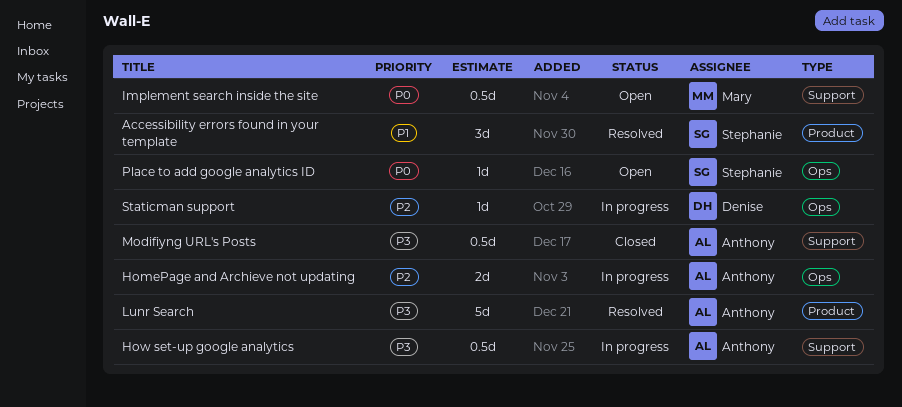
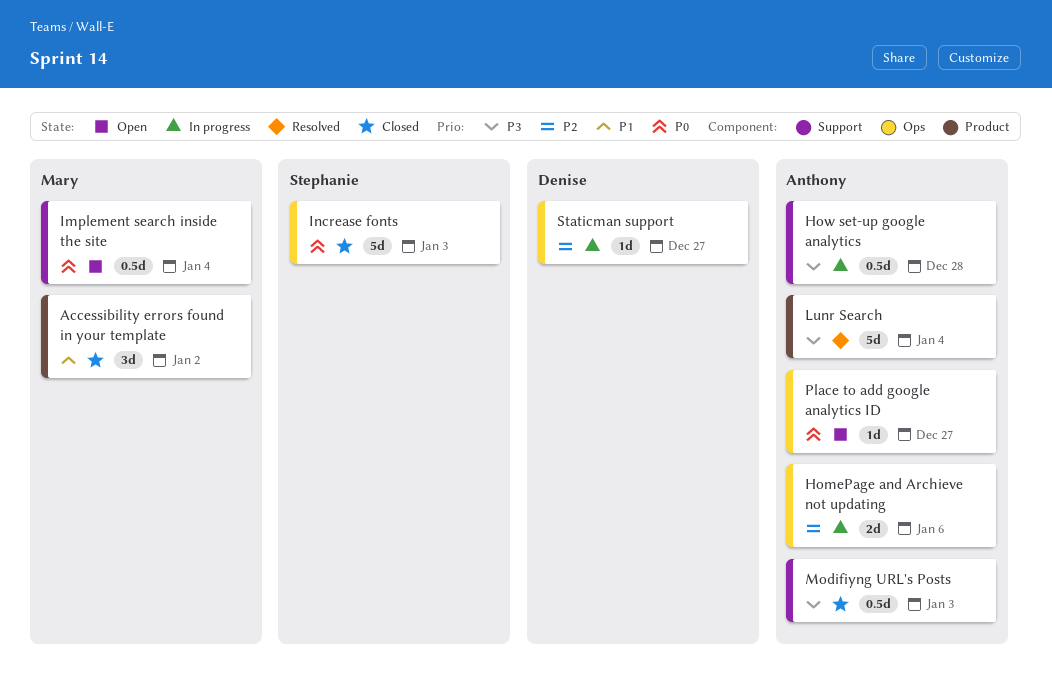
Accessibility errors found in your template, status: Resolved -> Closed
Accessibility errors found in your template, owner: Stephanie -> Mary
Increase fonts: none -> present
Place to add google analytics ID, owner: Stephanie -> Anthony

